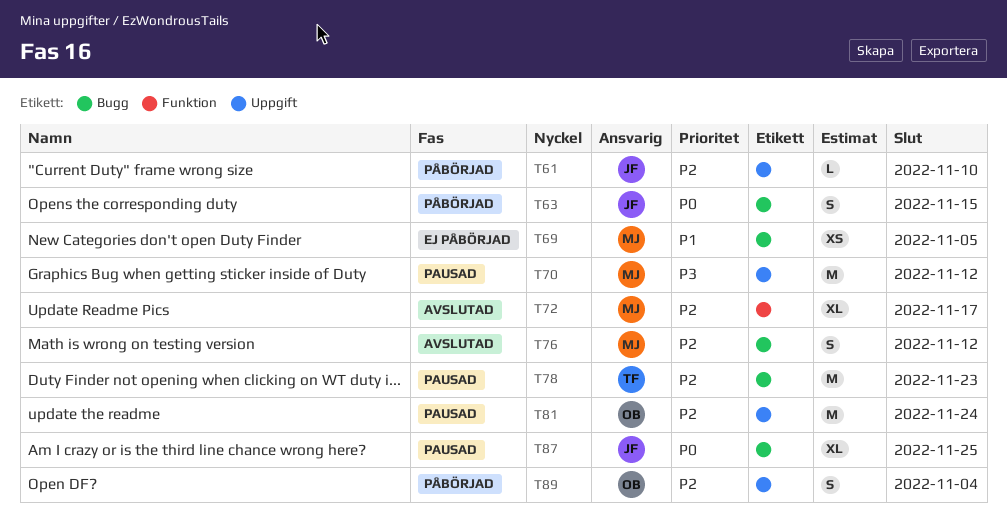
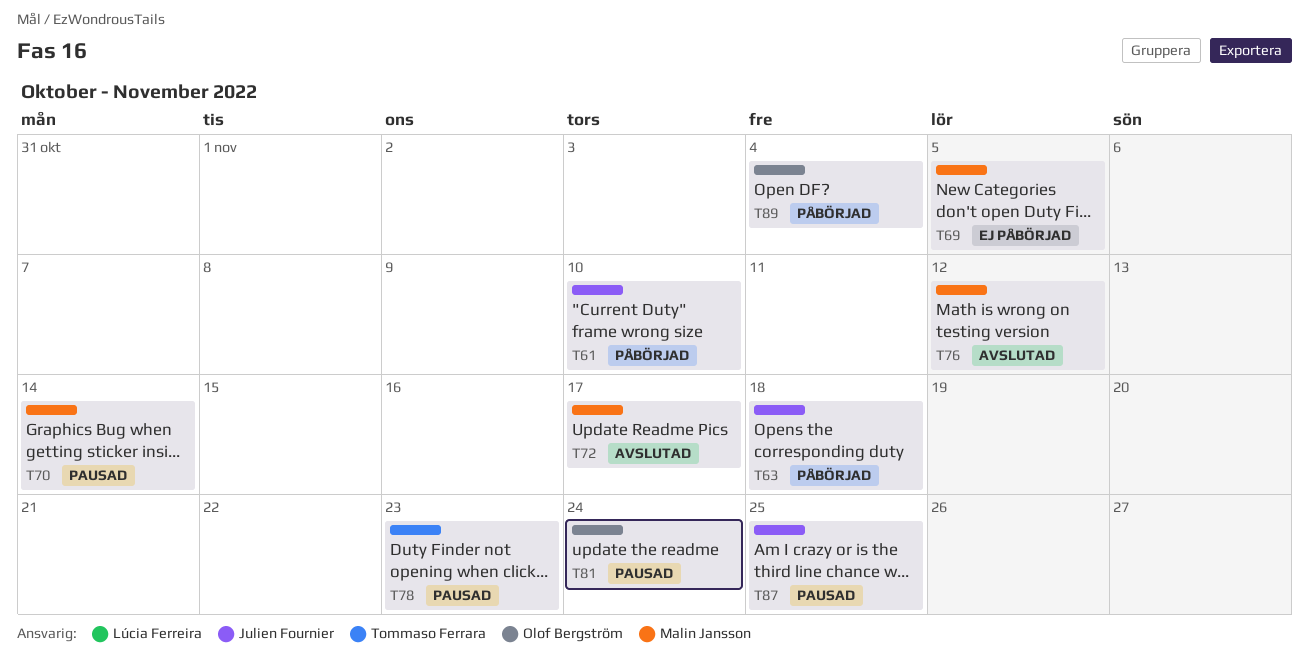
T63, due: Nov 15 -> Nov 18
T70, due: Nov 12 -> Nov 14

